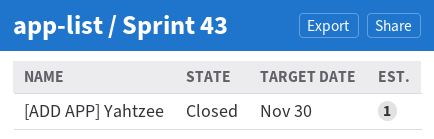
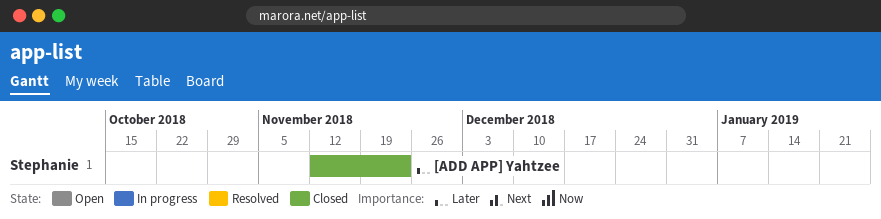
[ADD APP] Yahtzee, due: Nov 30 -> Nov 23

